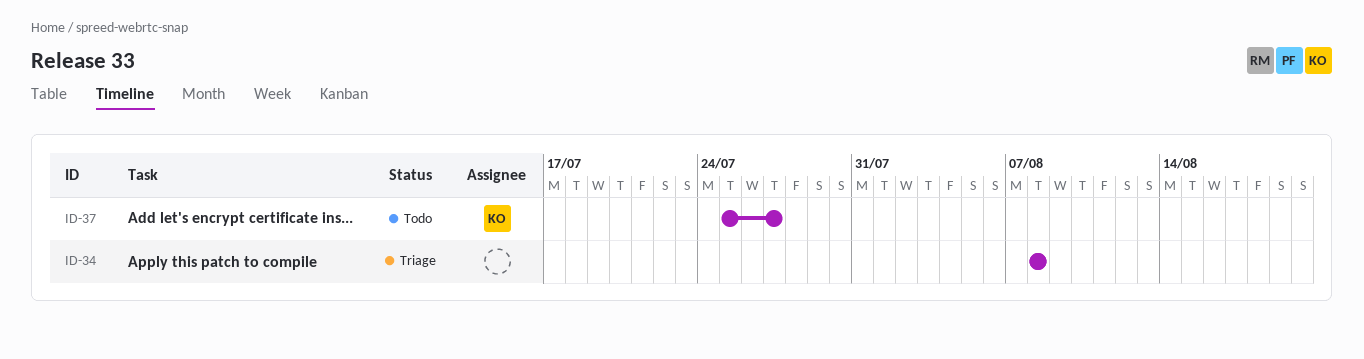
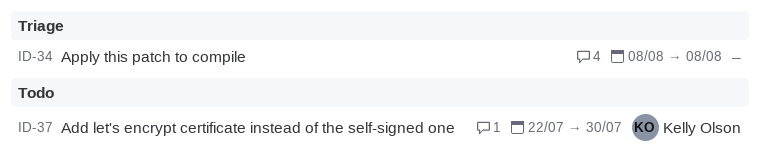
ID-37, start: Jul 25 -> Jul 22
ID-37, due: Jul 27 -> Jul 30

